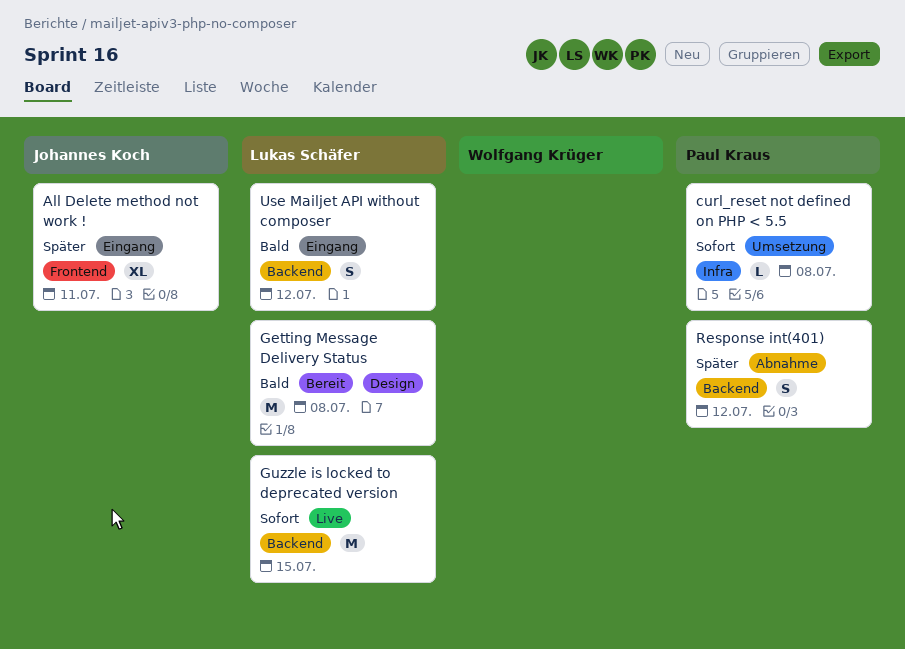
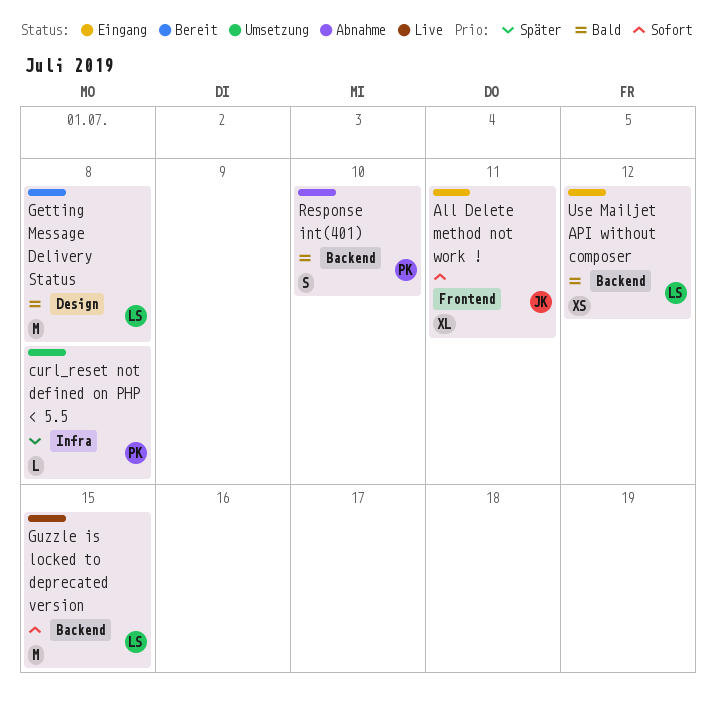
All Delete method not work !, priority: Später -> Sofort
curl_reset not defined on PHP < 5.5, priority: Sofort -> Später
Response int(401), priority: Später -> Bald
Response int(401), due: Jul 12 -> Jul 10
Use Mailjet API without composer, estimate: S -> XS

